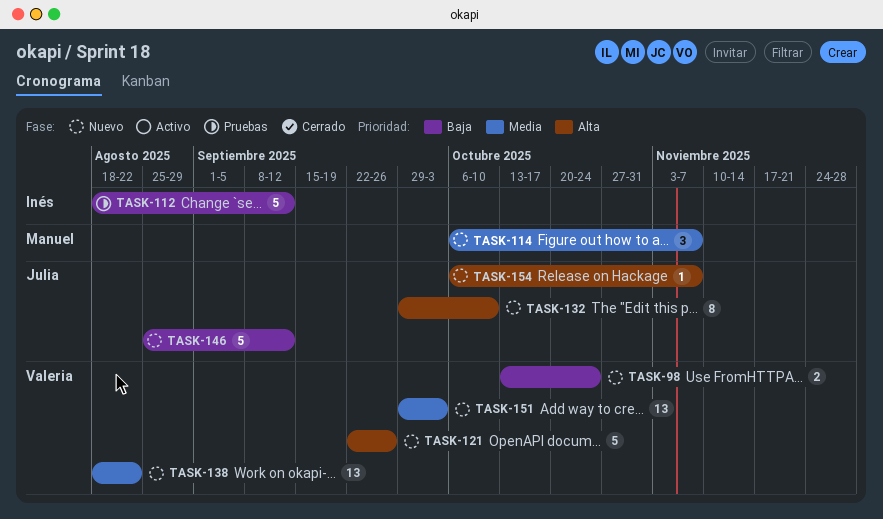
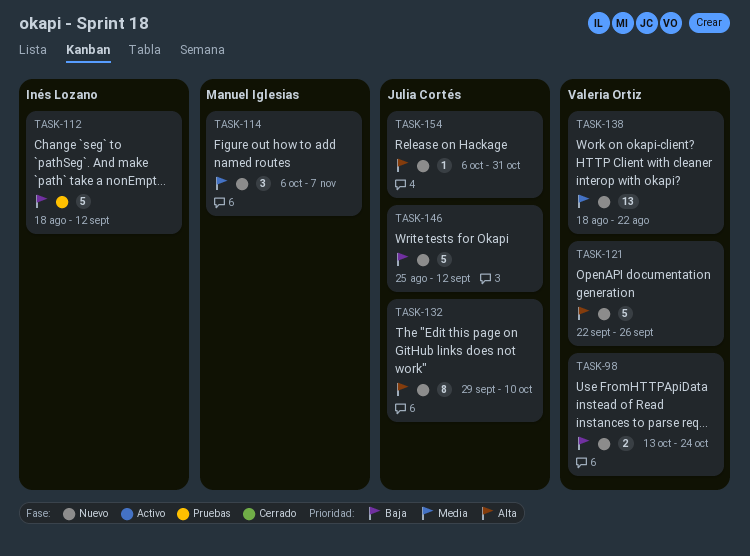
TASK-151: present -> none
TASK-154, due: Nov 7 -> Oct 31

